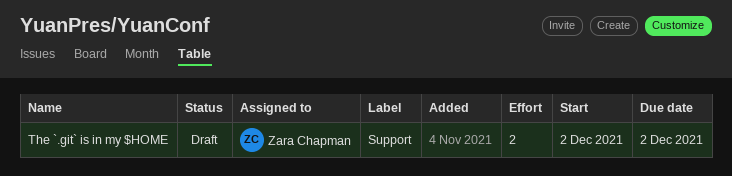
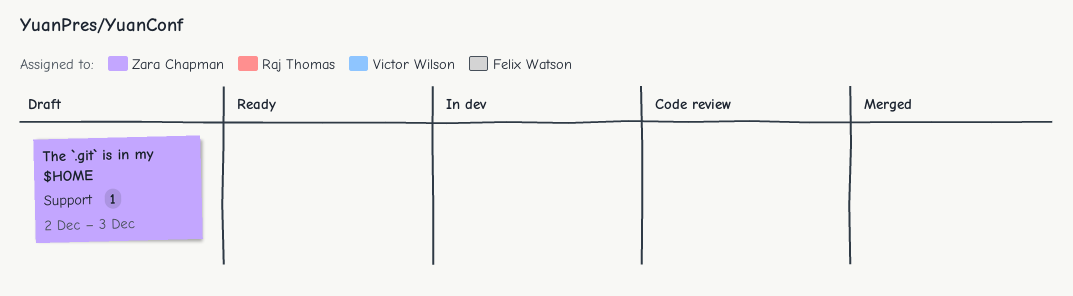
The `.git` is in my $HOME, estimate: 2 -> 1
The `.git` is in my $HOME, due: Dec 2 -> Dec 3

